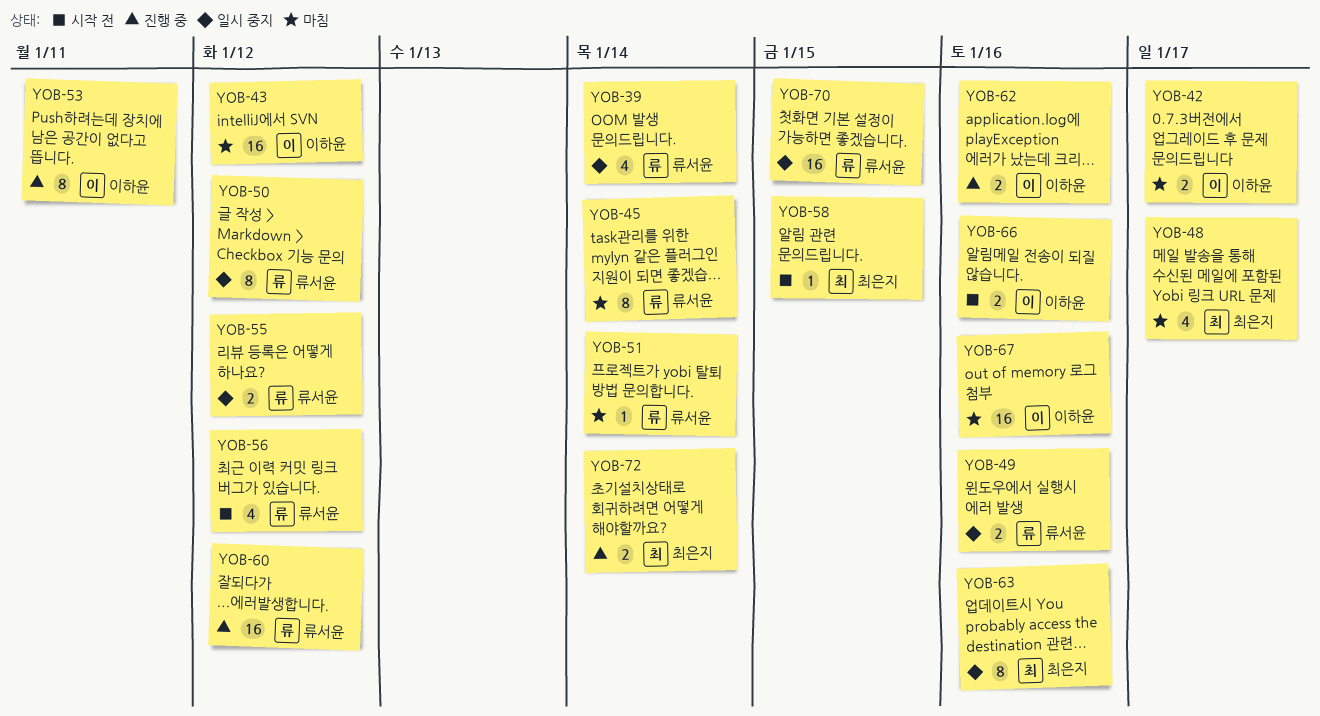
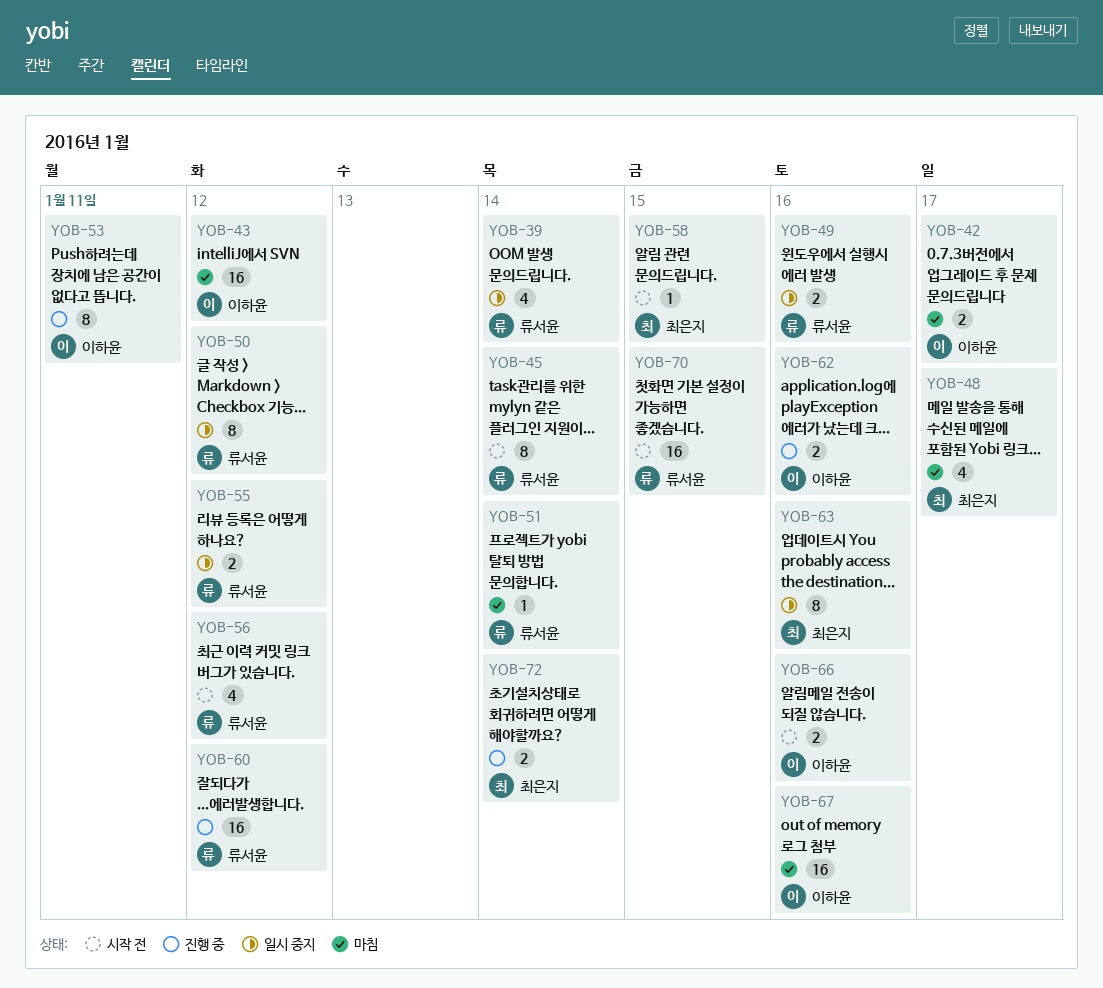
YOB-45, status: 마침 -> 시작 전
YOB-70, status: 일시 중지 -> 시작 전

